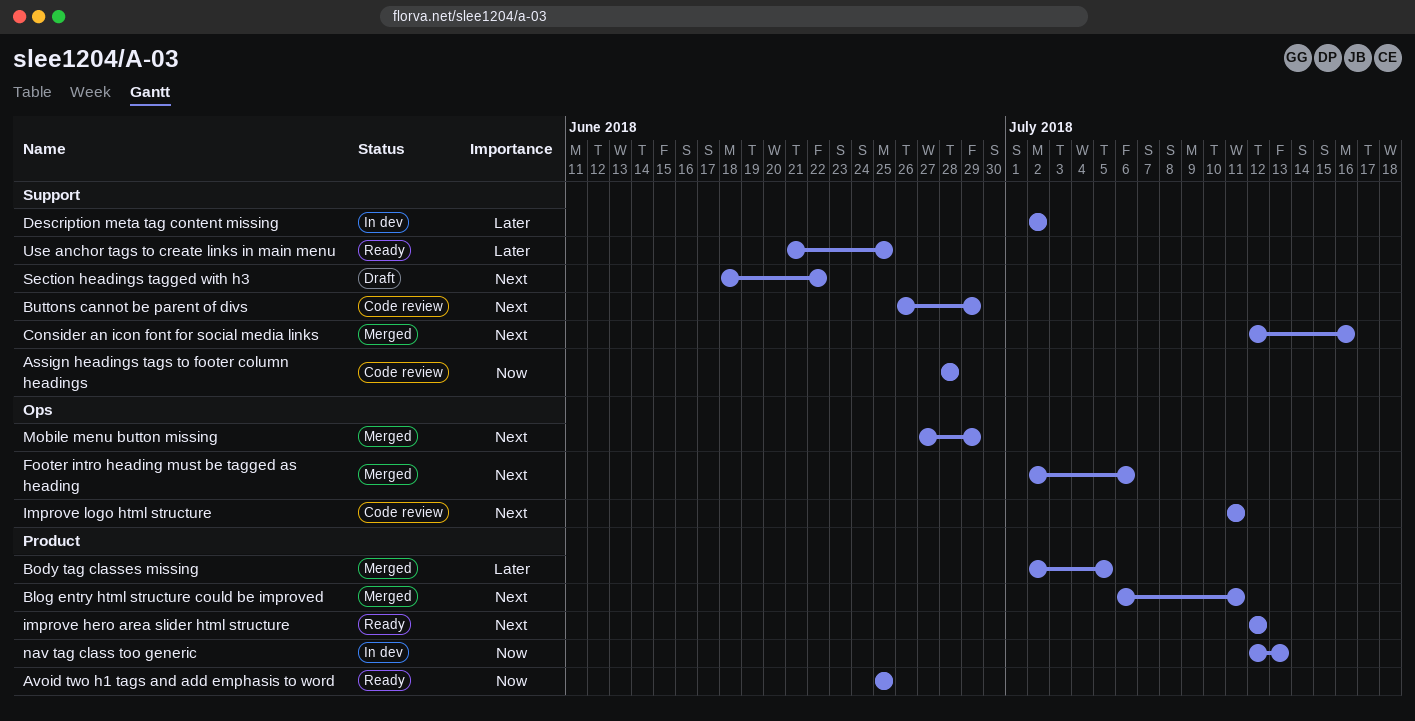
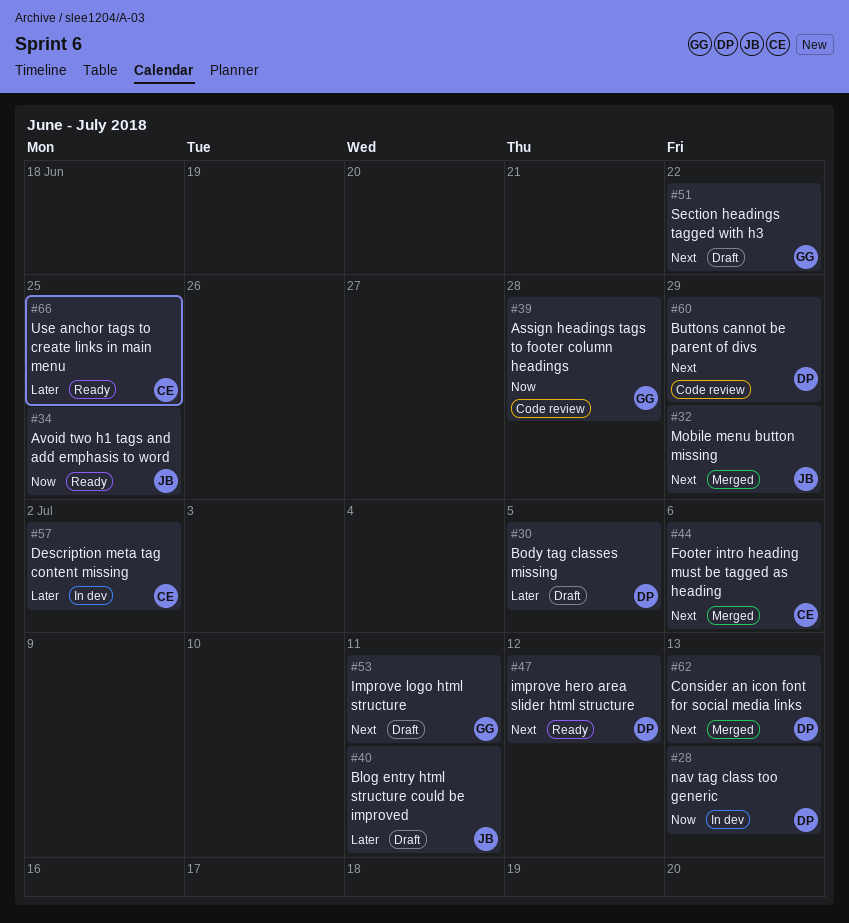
Blog entry html structure could be improved, status: Merged -> Draft
Blog entry html structure could be improved, priority: Next -> Later
Body tag classes missing, status: Merged -> Draft
Consider an icon font for social media links, due: Jul 16 -> Jul 13
Improve logo html structure, status: Code review -> Draft

